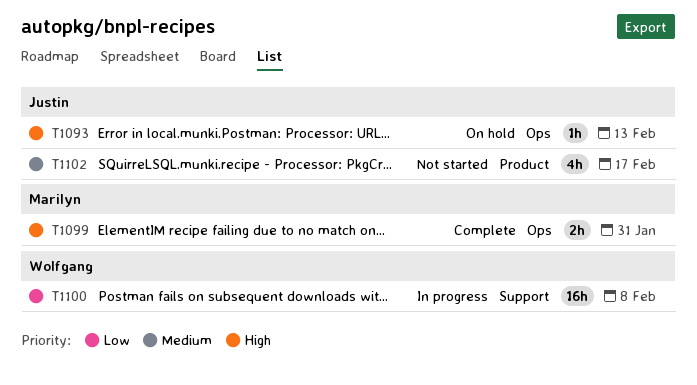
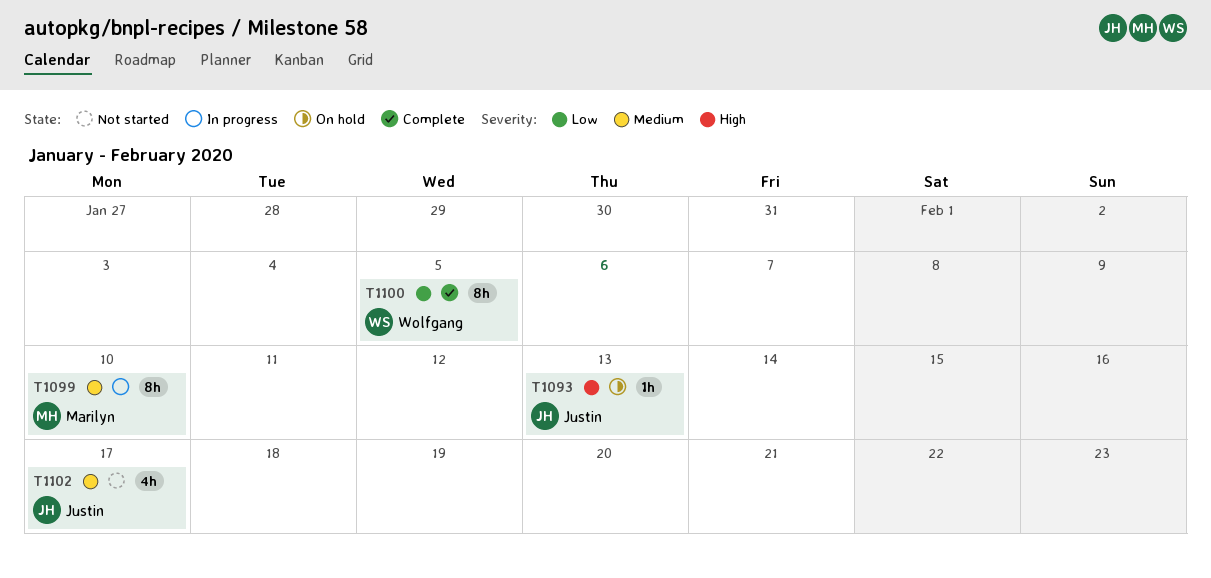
T1099, status: Complete -> In progress
T1099, priority: High -> Medium
T1099, estimate: 2h -> 8h
T1099, due: Jan 31 -> Feb 10
T1100, status: In progress -> Complete
T1100, estimate: 16h -> 8h
T1100, due: Feb 8 -> Feb 5

